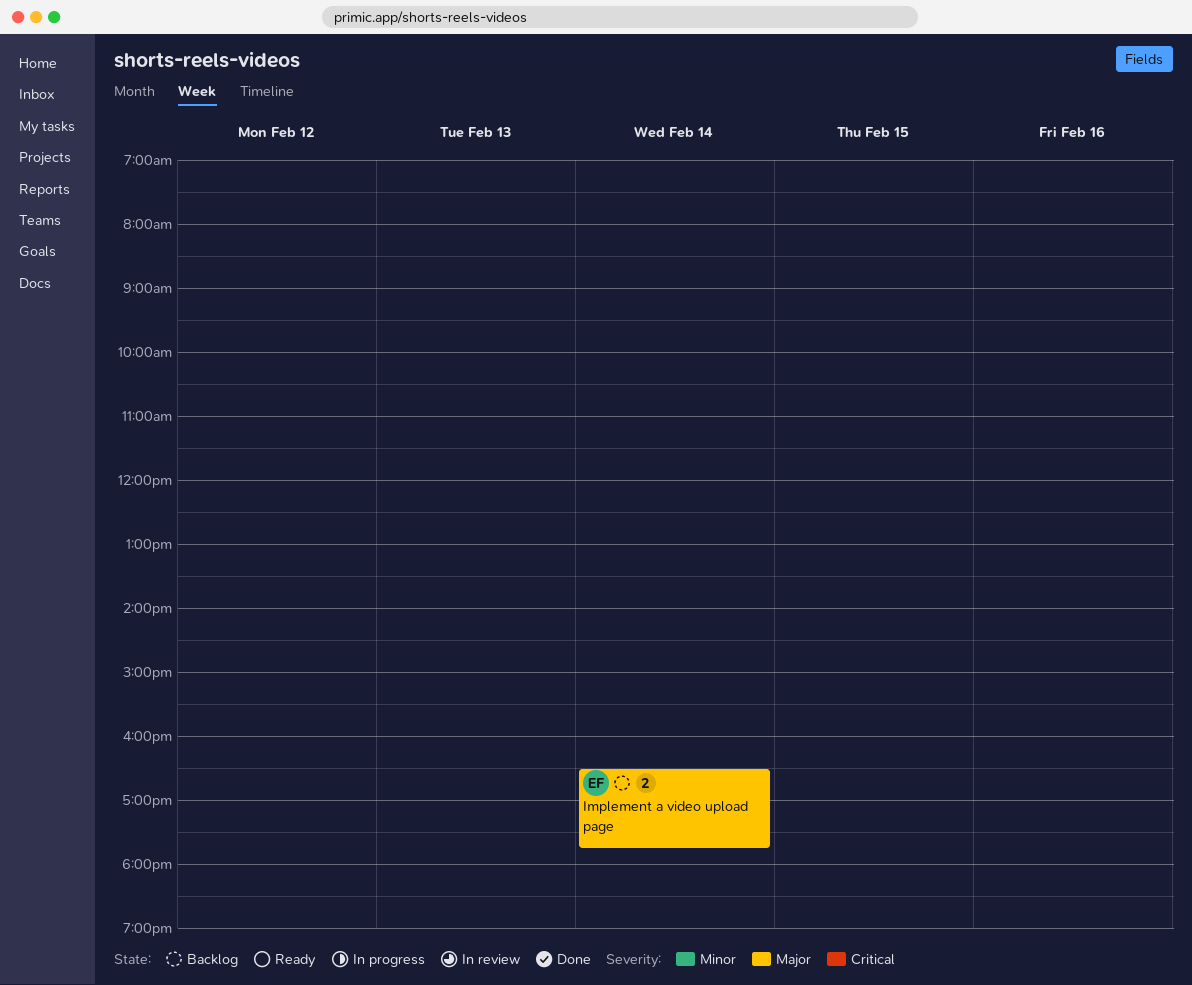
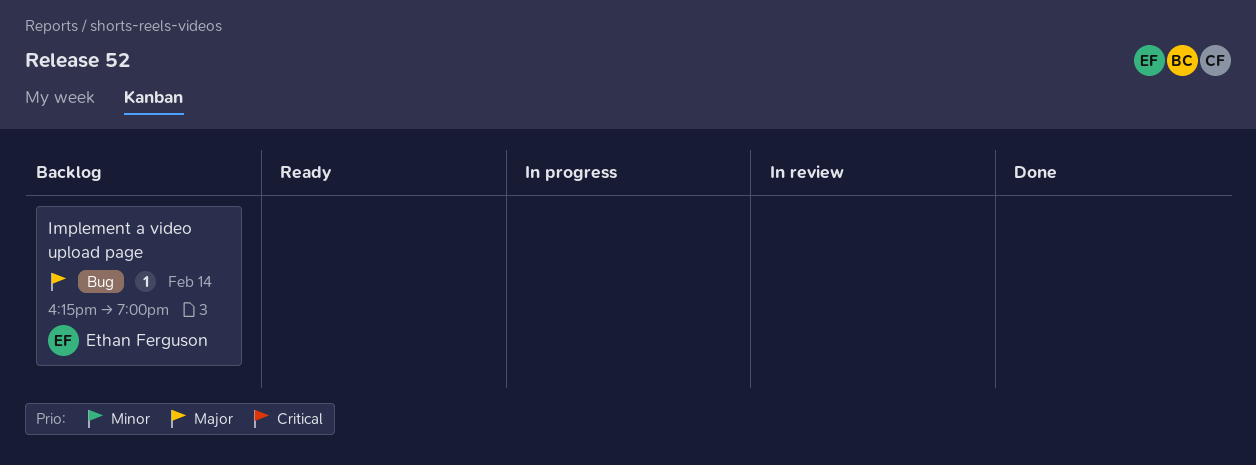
Implement a video upload page, estimate: 2 -> 1
Implement a video upload page, begins: 16:30 -> 16:15
Implement a video upload page, ends: 17:45 -> 19:00

